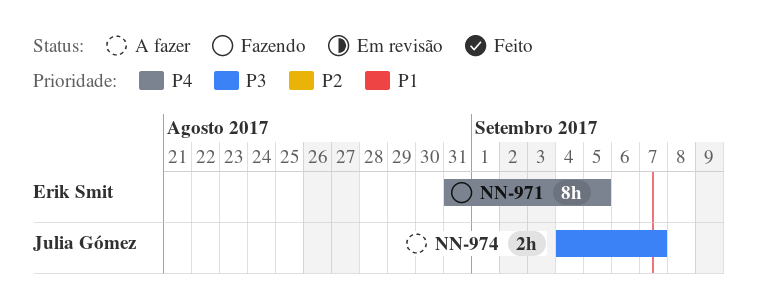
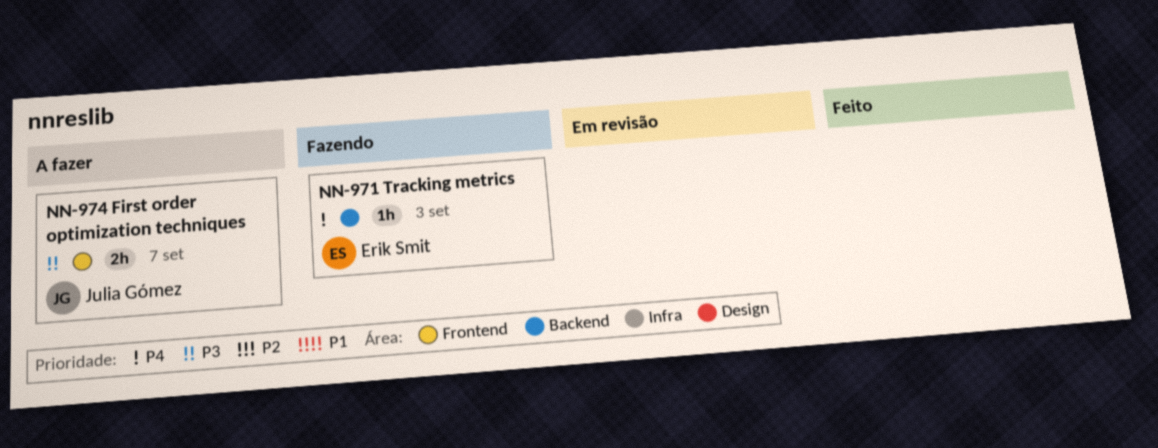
NN-971, estimate: 8h -> 1h
NN-971, due: Sep 5 -> Sep 3

